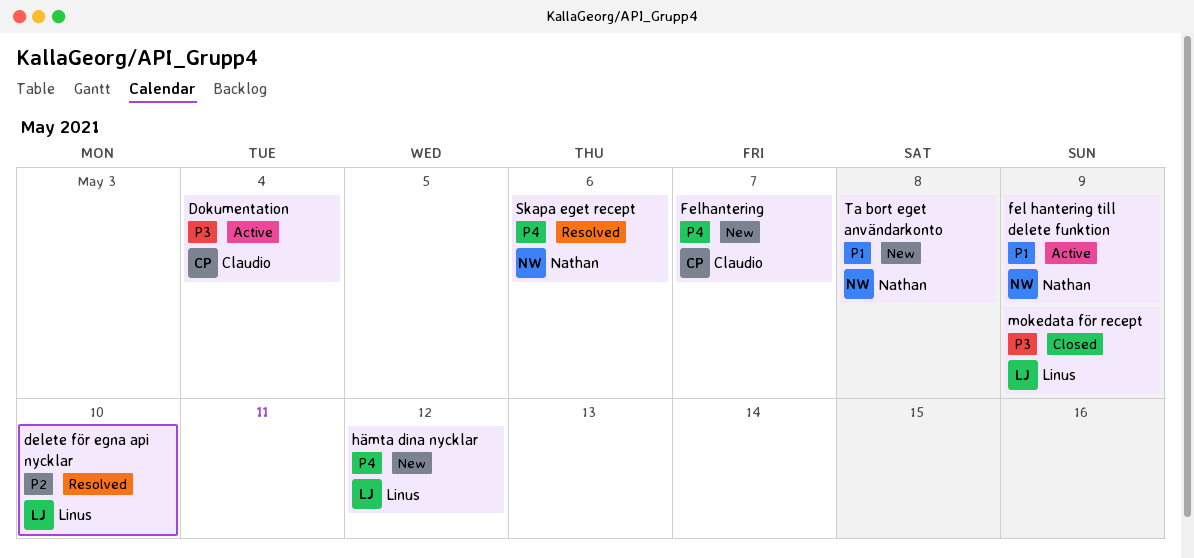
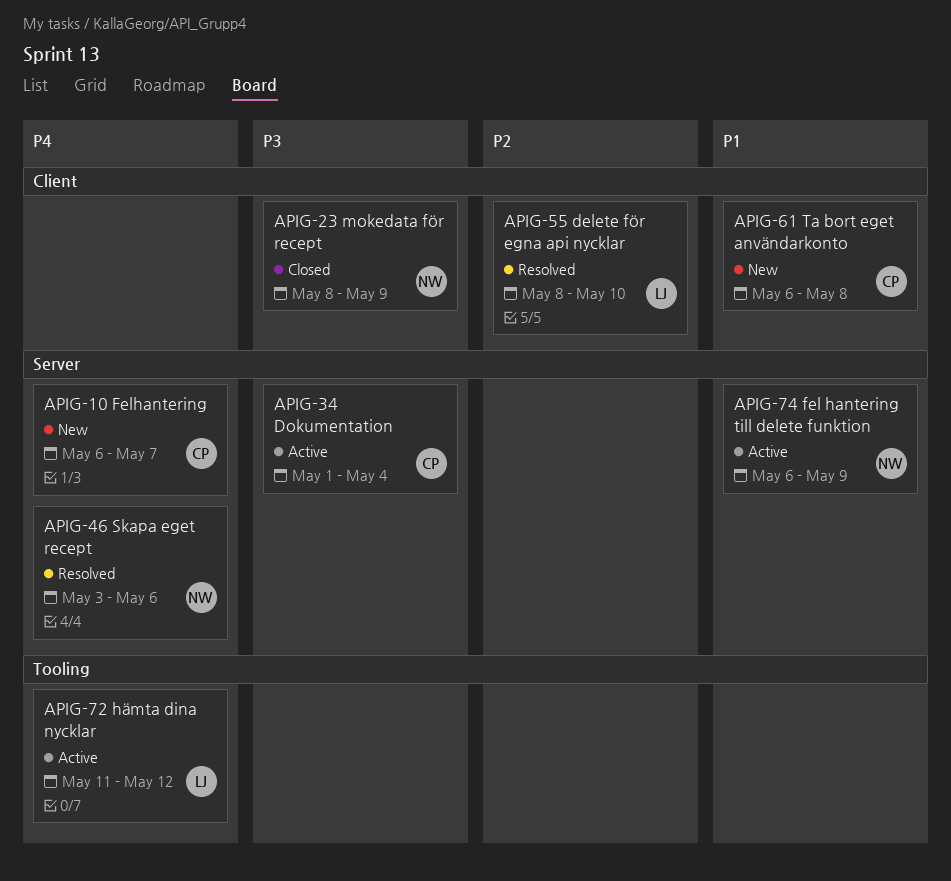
hämta dina nycklar, status: New -> Active
mokedata för recept, owner: Linus -> Nathan
Ta bort eget användarkonto, owner: Nathan -> Claudio

